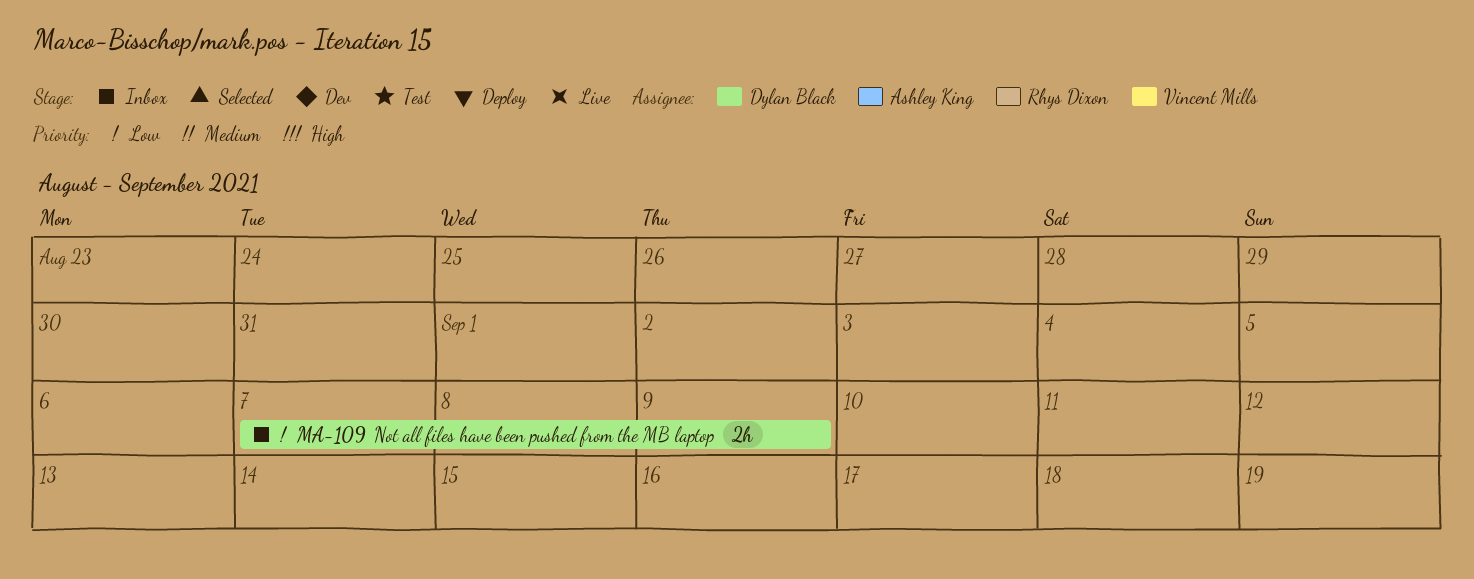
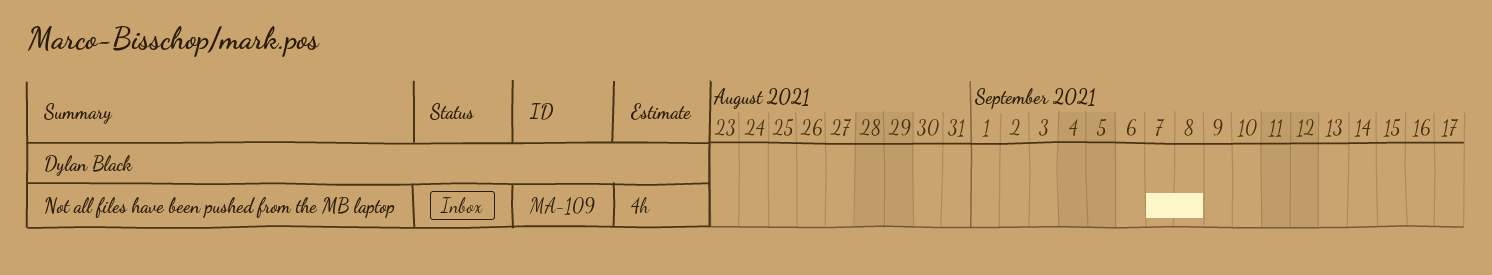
MA-109, estimate: 2h -> 4h
MA-109, due: Sep 9 -> Sep 8

